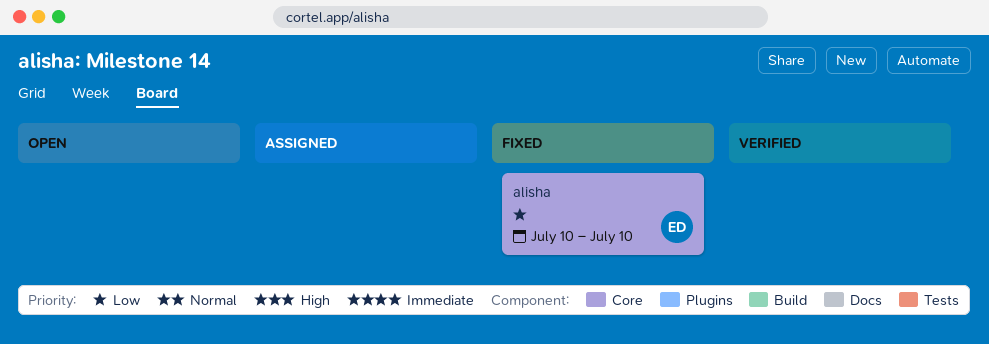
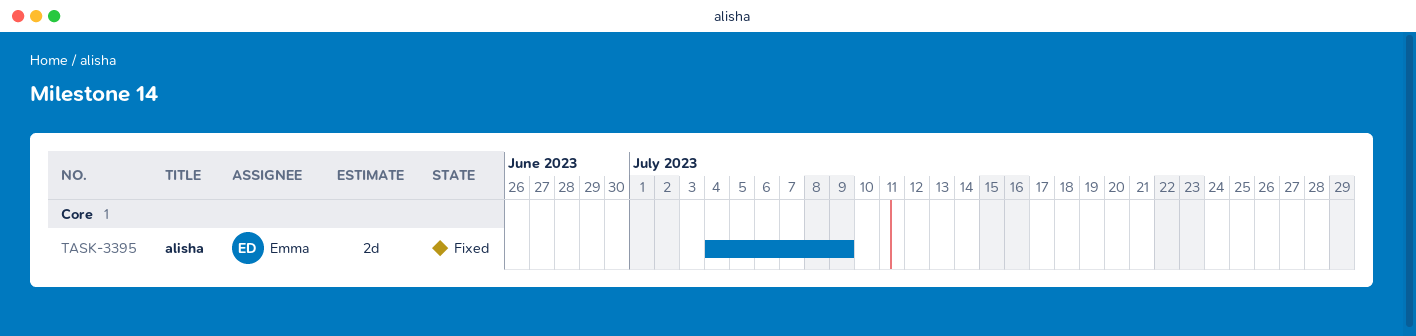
alisha, start: Jul 10 -> Jul 4
alisha, due: Jul 10 -> Jul 9

